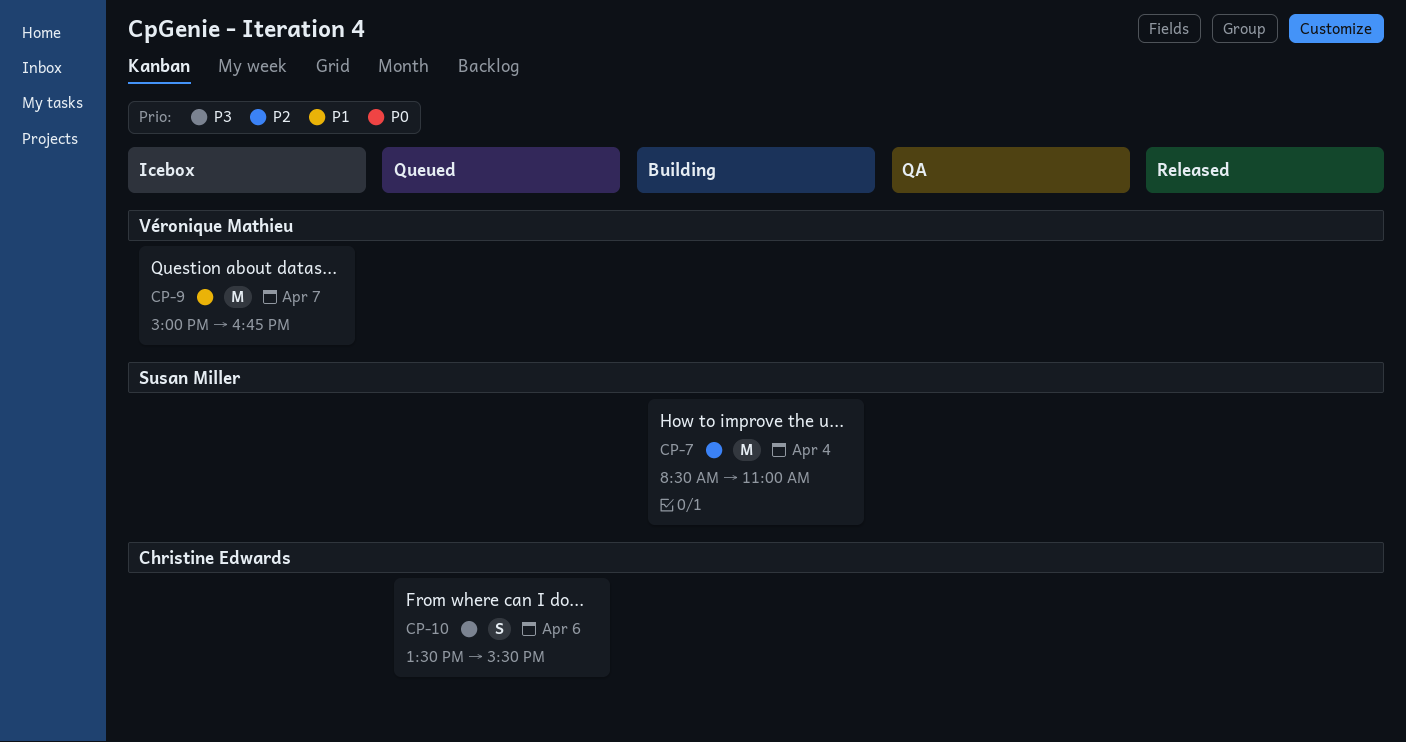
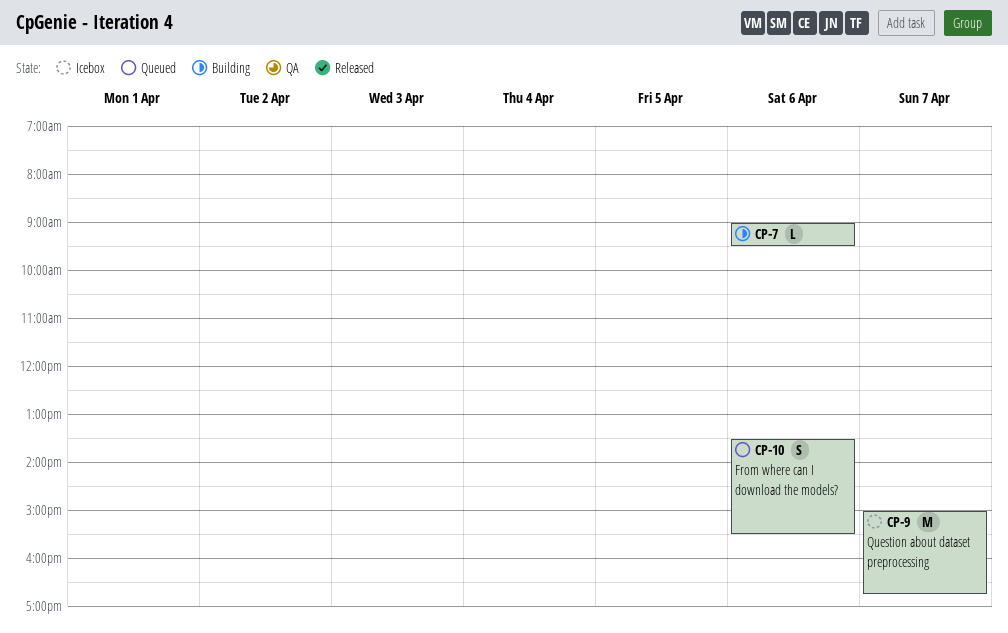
CP-7, estimate: M -> L
CP-7, day: Apr 4 -> Apr 6
CP-7, begins: 08:30 -> 09:00
CP-7, ends: 11:00 -> 09:30

